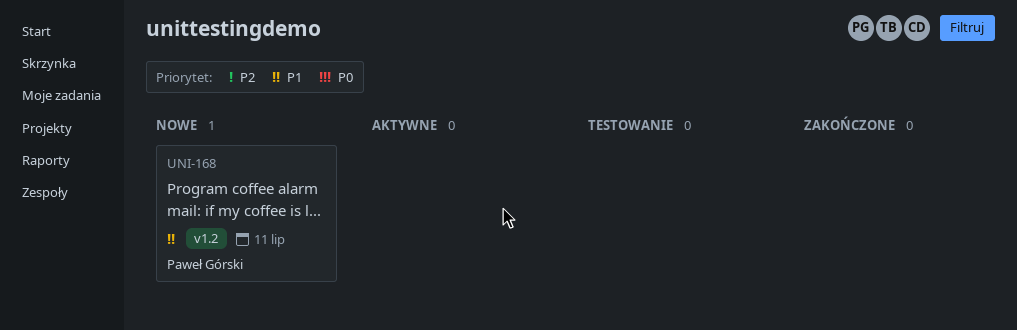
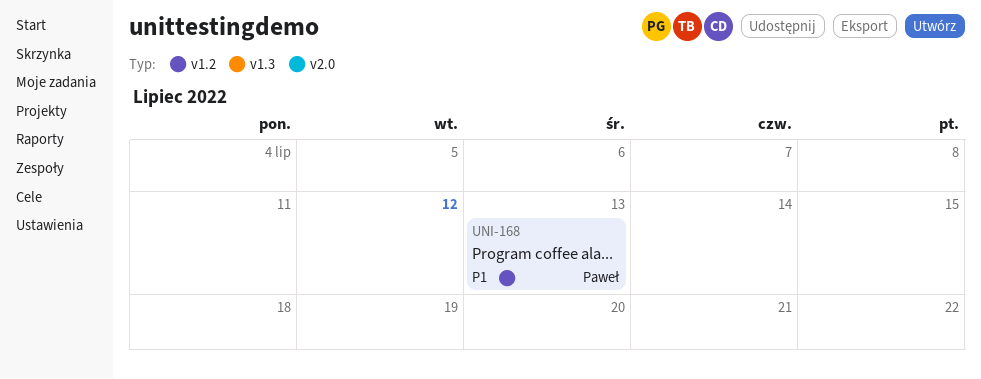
UNI-168, due: Jul 11 -> Jul 13

